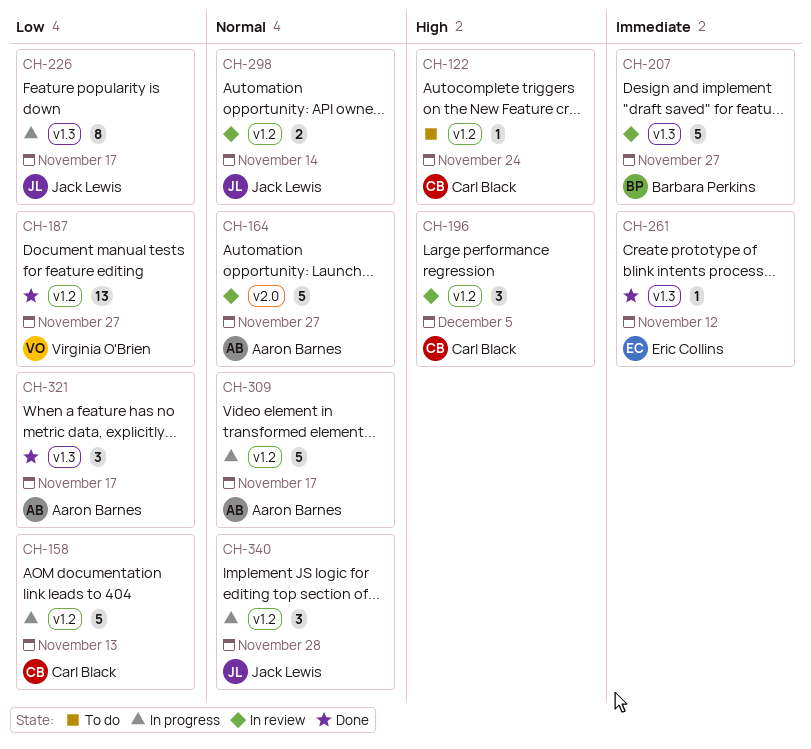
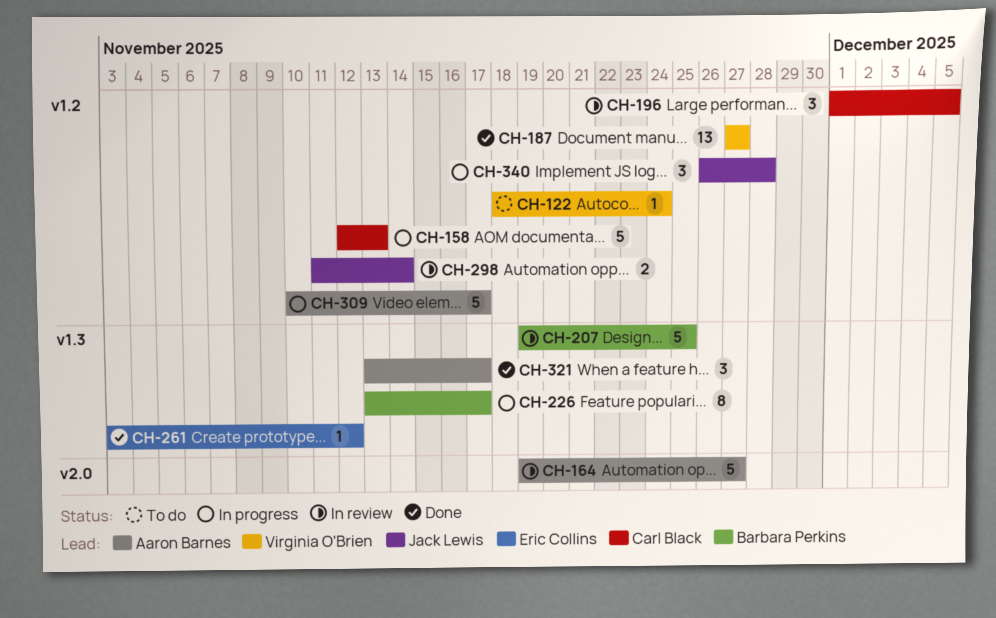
CH-122, owner: Carl Black -> Virginia O'Brien
CH-207, due: Nov 27 -> Nov 25
CH-226, owner: Jack Lewis -> Barbara Perkins

